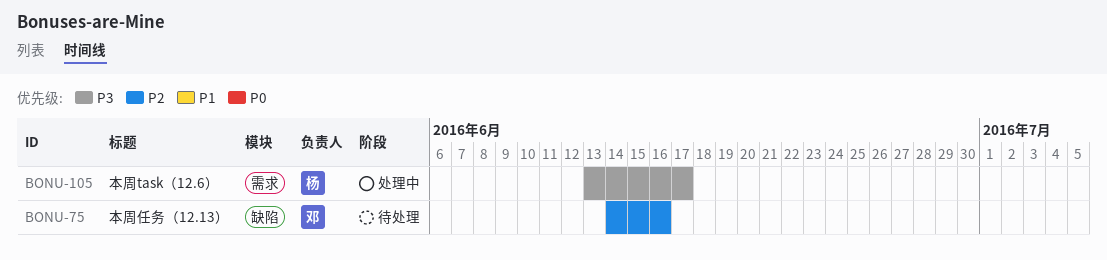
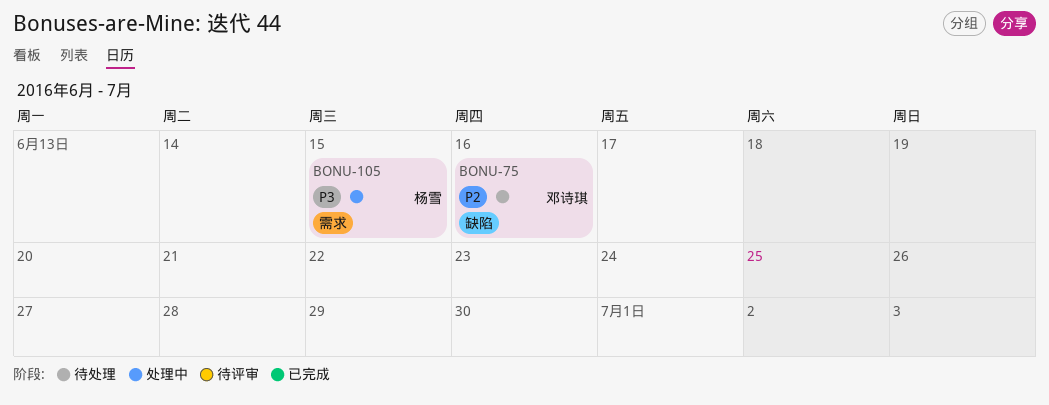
BONU-105, due: Jun 17 -> Jun 15

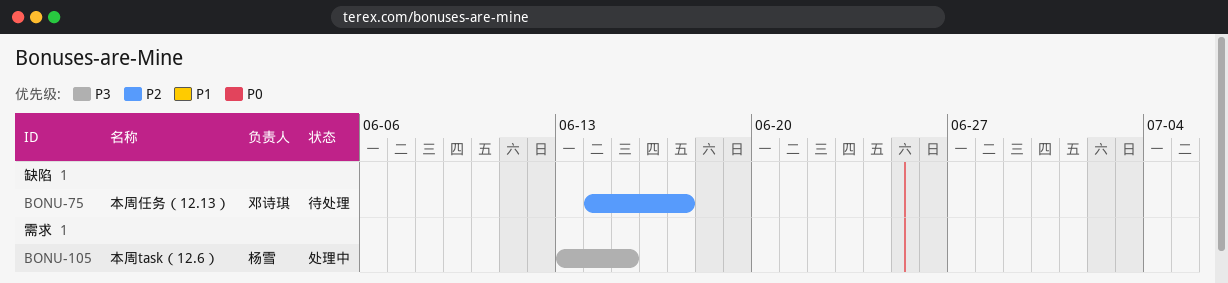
BONU-75, due: Jun 16 -> Jun 17

